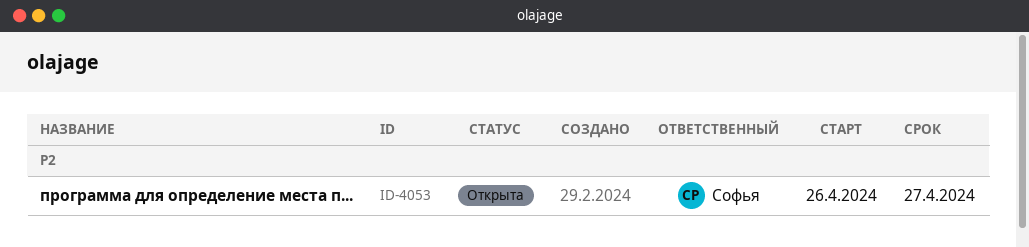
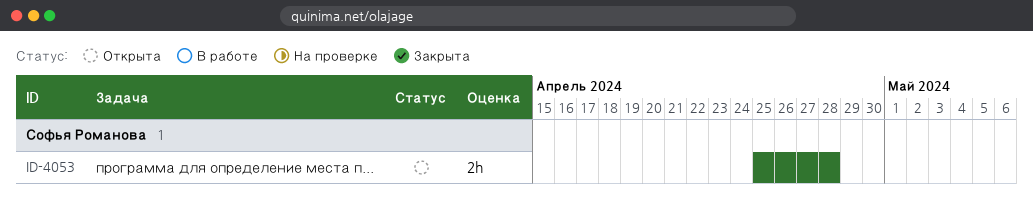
ID-4053, start: Apr 26 -> Apr 25
ID-4053, due: Apr 27 -> Apr 28

